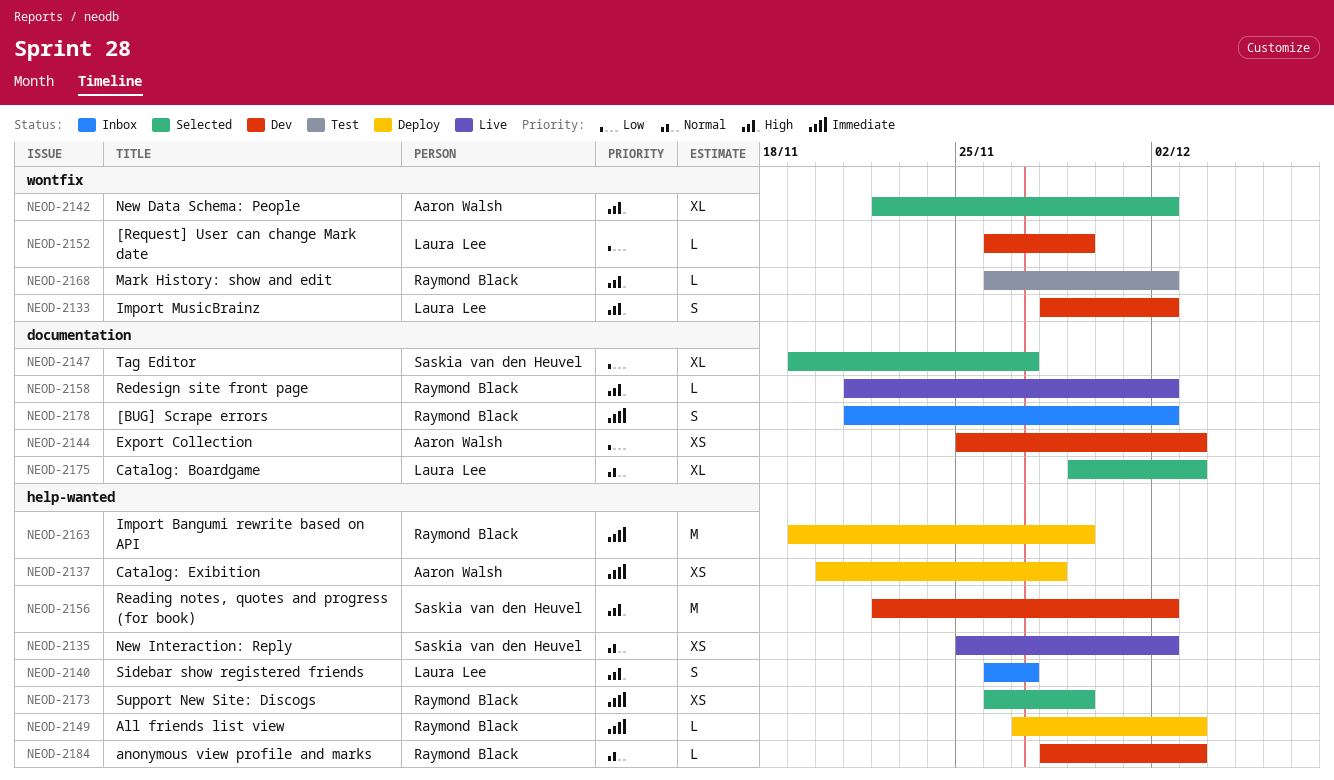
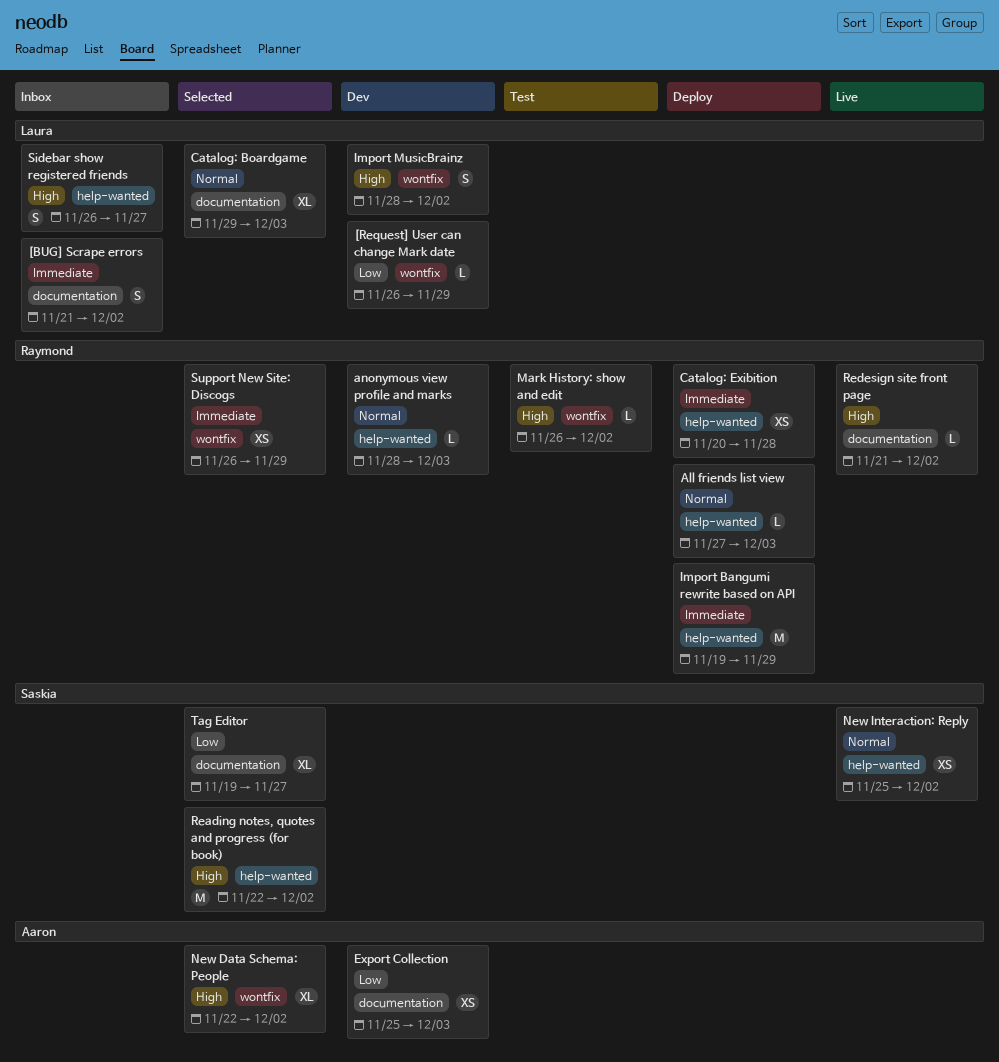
[BUG] Scrape errors, owner: Raymond Black -> Laura Lee
All friends list view, priority: Immediate -> Normal
Catalog: Exibition, owner: Aaron Walsh -> Raymond Black
Reading notes, quotes and progress (for book), status: Dev -> Selected
Support New Site: Discogs, label: help-wanted -> wontfix

